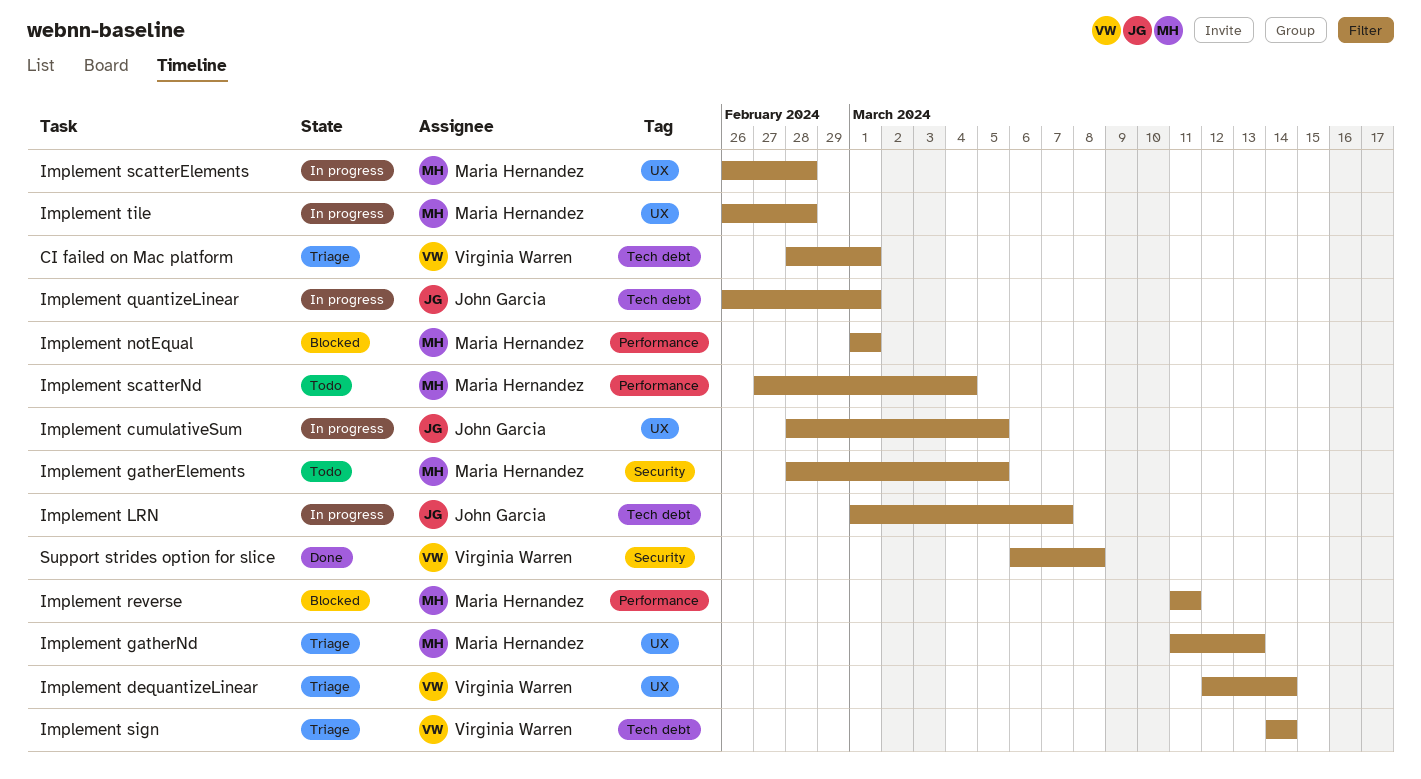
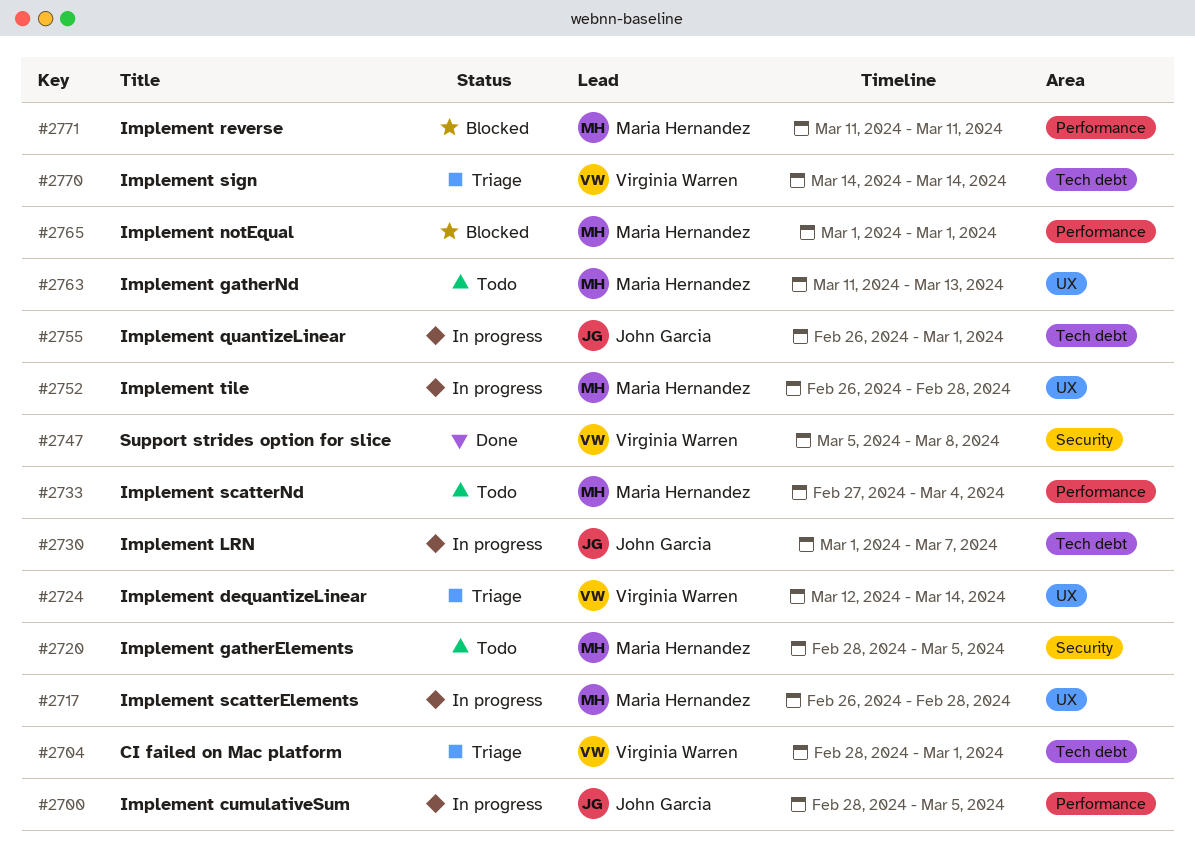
Implement cumulativeSum, label: UX -> Performance
Implement gatherNd, status: Triage -> Todo
Support strides option for slice, start: Mar 6 -> Mar 5

